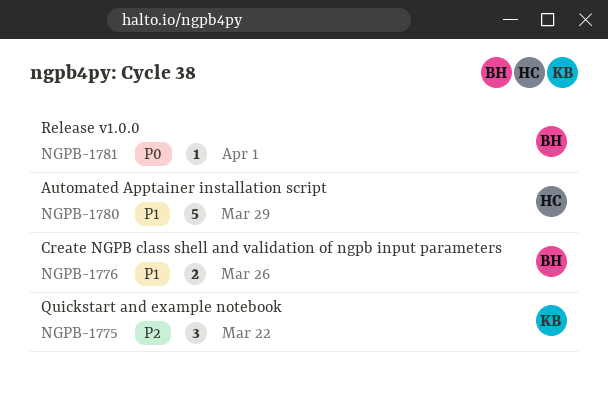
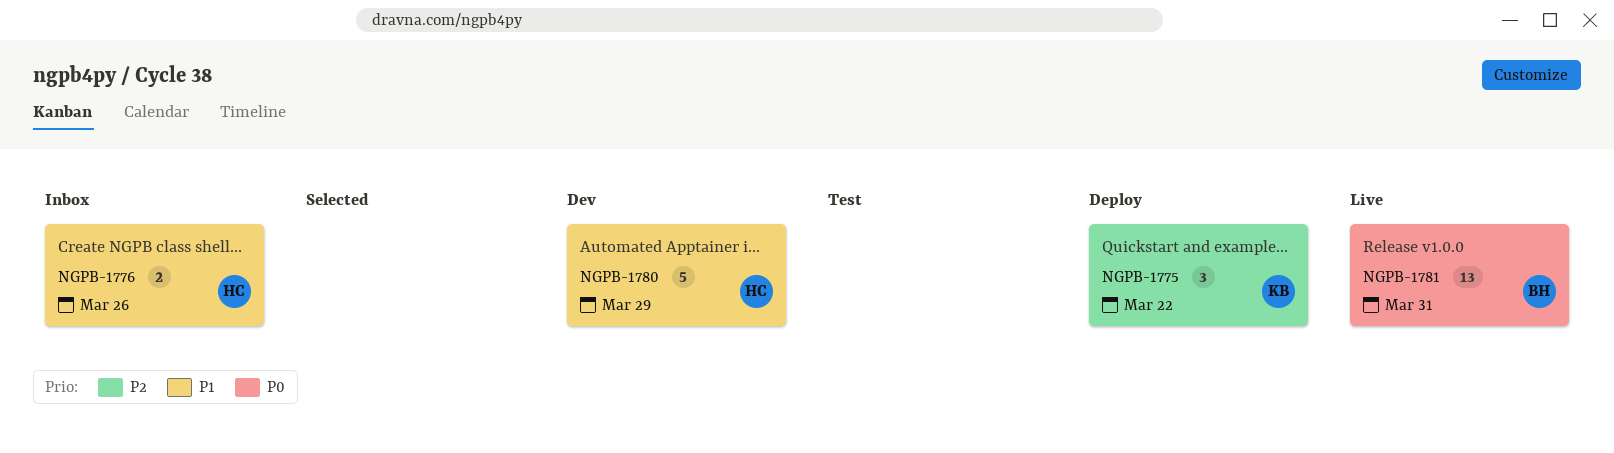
NGPB-1776, owner: BH -> HC
NGPB-1781, estimate: 1 -> 13
NGPB-1781, due: Apr 1 -> Mar 31

